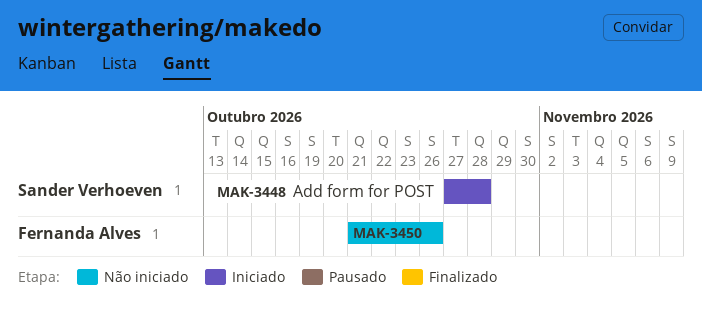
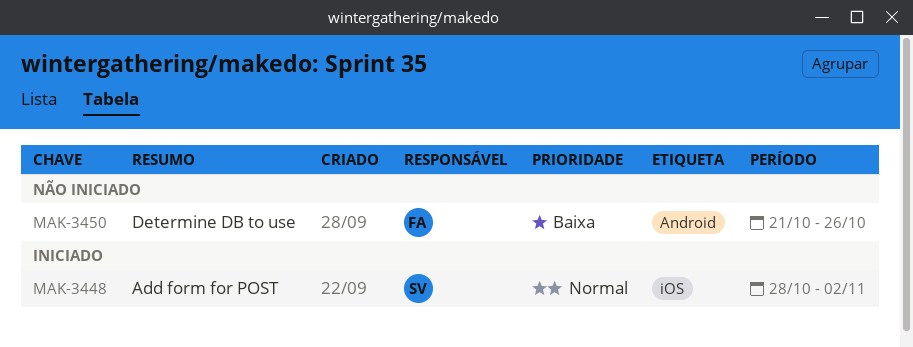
MAK-3448, start: Oct 27 -> Oct 28
MAK-3448, due: Oct 28 -> Nov 2

